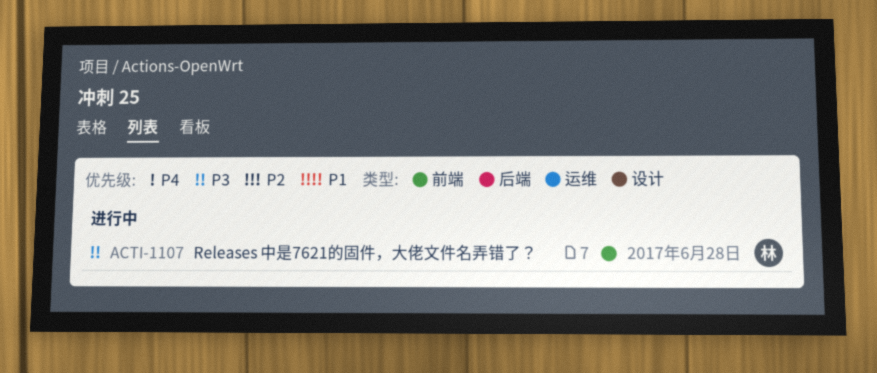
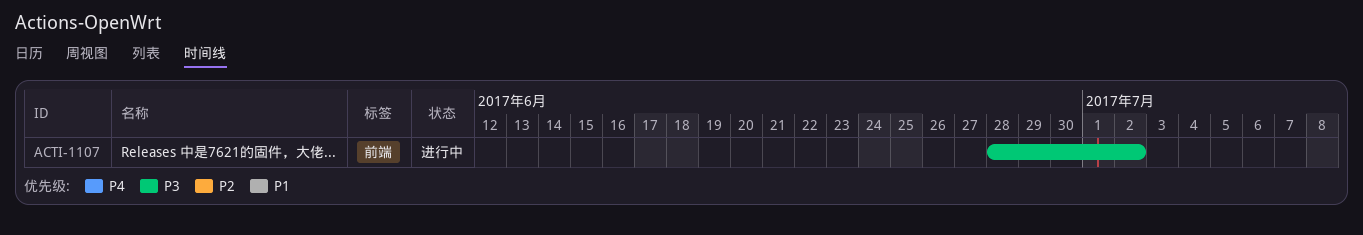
ACTI-1107, due: Jun 28 -> Jul 2

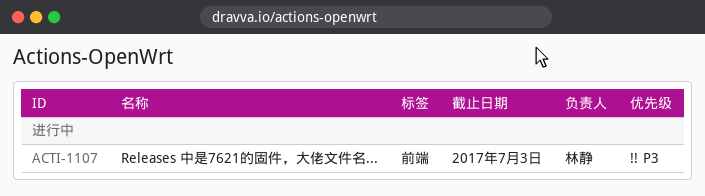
ACTI-1107, due: Jul 2 -> Jul 3

